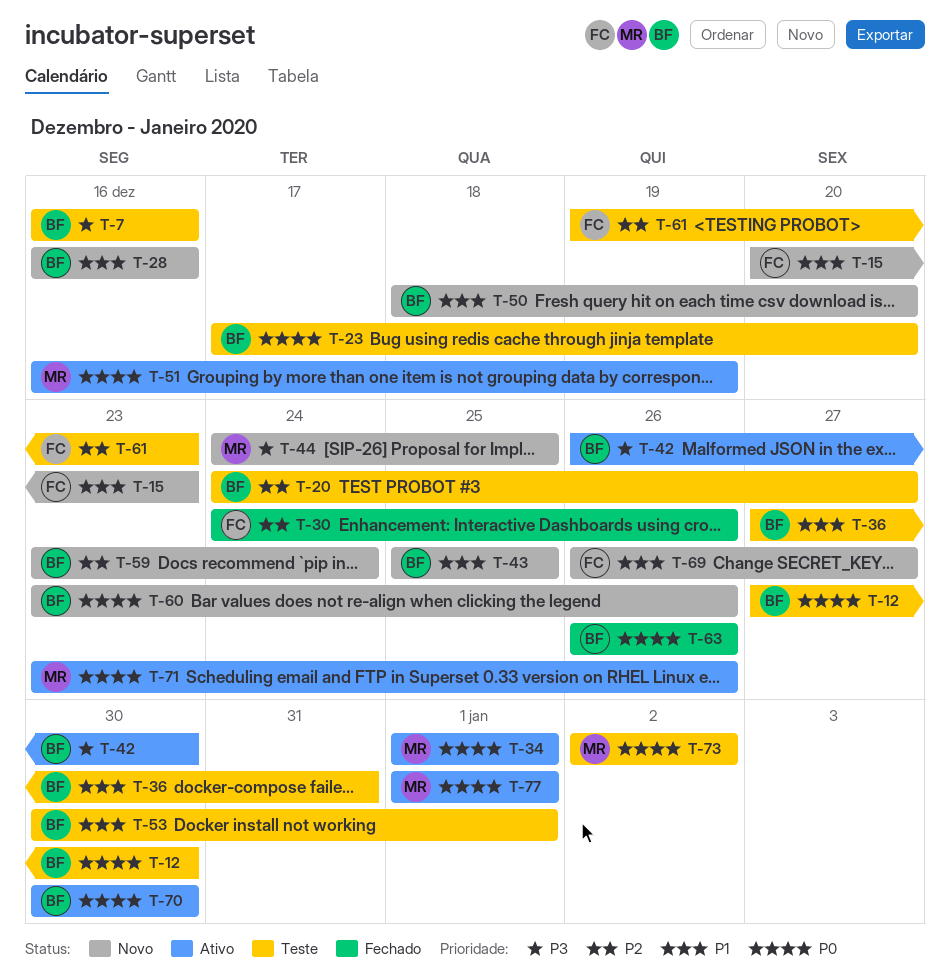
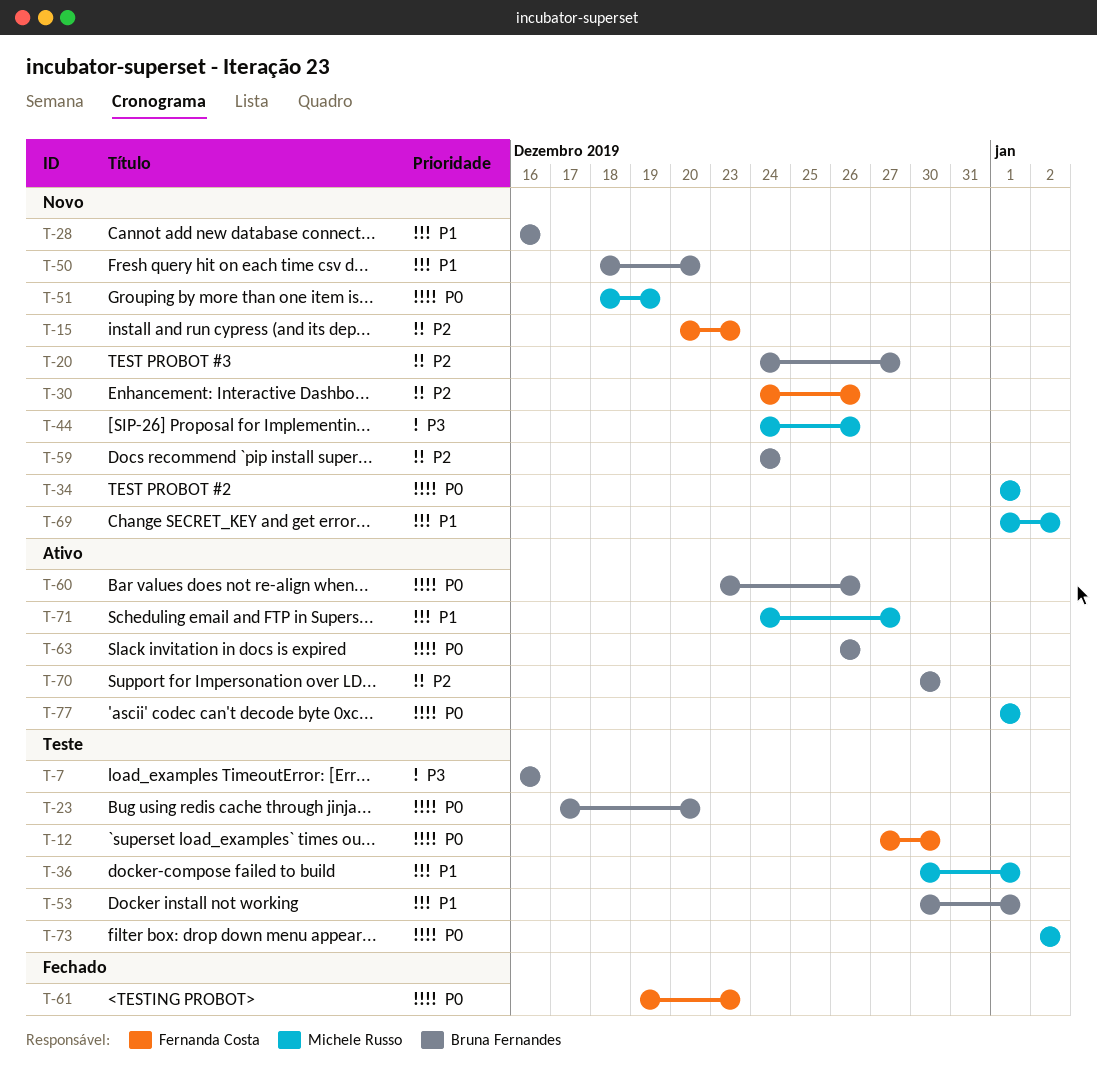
T-12, owner: Bruna Fernandes -> Fernanda Costa
T-15, priority: P1 -> P2
T-20, status: Teste -> Novo
T-30, status: Fechado -> Novo
T-34, status: Ativo -> Novo
T-36, owner: Bruna Fernandes -> Michele Russo
T-36, start: Dec 27 -> Dec 30
T-36, due: Dec 31 -> Jan 1
T-42: present -> none
T-43: present -> none
T-44, due: Dec 25 -> Dec 26
T-51, status: Ativo -> Novo
T-51, start: Dec 16 -> Dec 18
T-59, start: Dec 23 -> Dec 24
T-60, status: Novo -> Ativo
T-61, status: Teste -> Fechado
T-61, priority: P2 -> P0
T-63, status: Fechado -> Ativo
T-69, owner: Fernanda Costa -> Michele Russo
T-69, start: Dec 26 -> Jan 1
T-69, due: Dec 27 -> Jan 2
T-70, priority: P0 -> P2
T-71, priority: P0 -> P1
T-71, start: Dec 23 -> Dec 24
T-71, due: Dec 26 -> Dec 27

